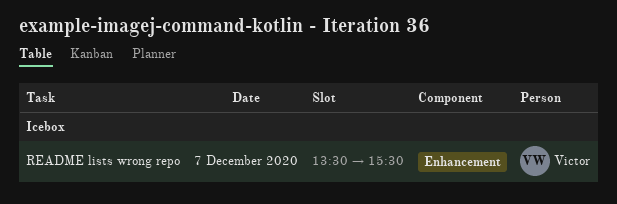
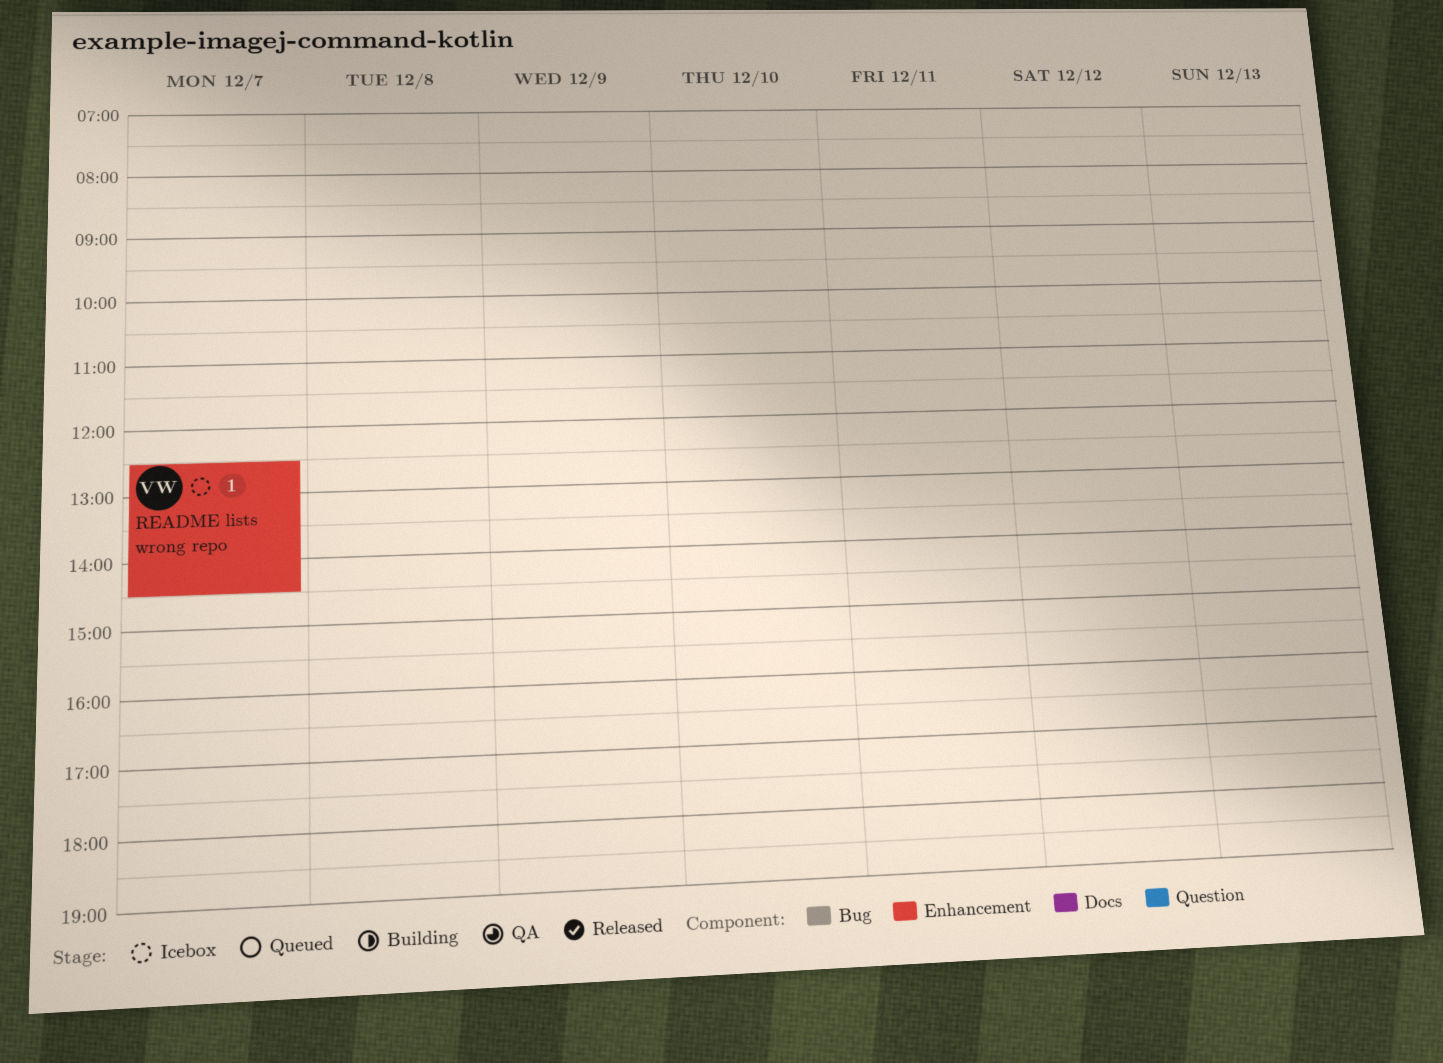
README lists wrong repo, begins: 13:30 -> 12:30
README lists wrong repo, ends: 15:30 -> 14:30

